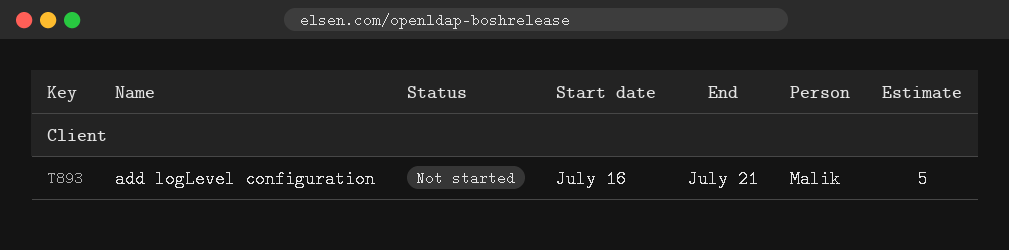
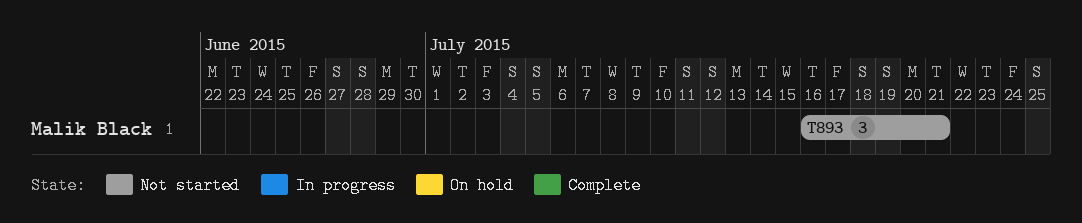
T893, estimate: 5 -> 3

